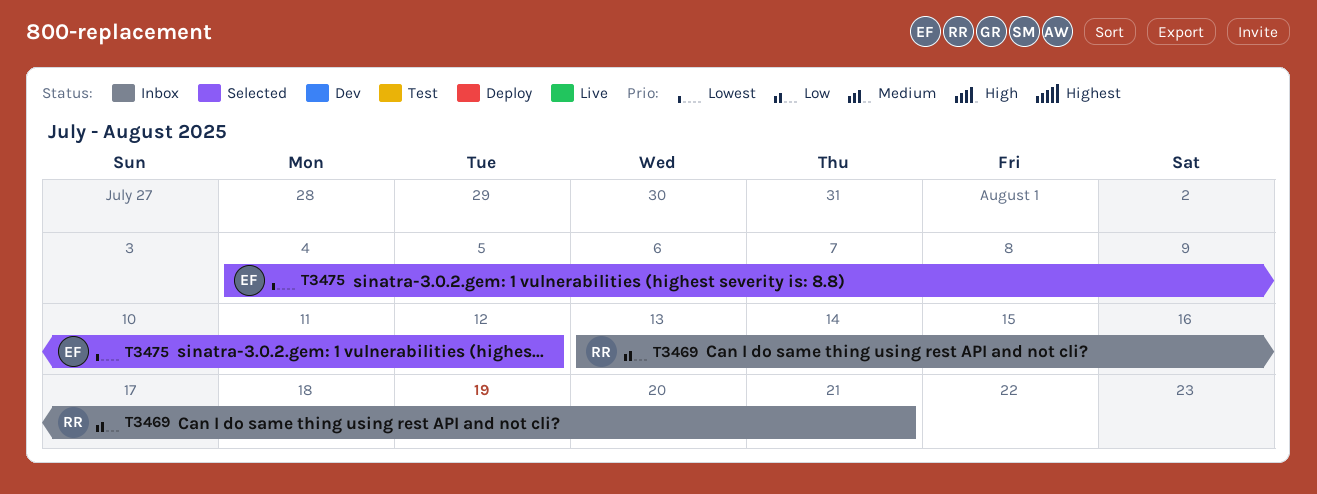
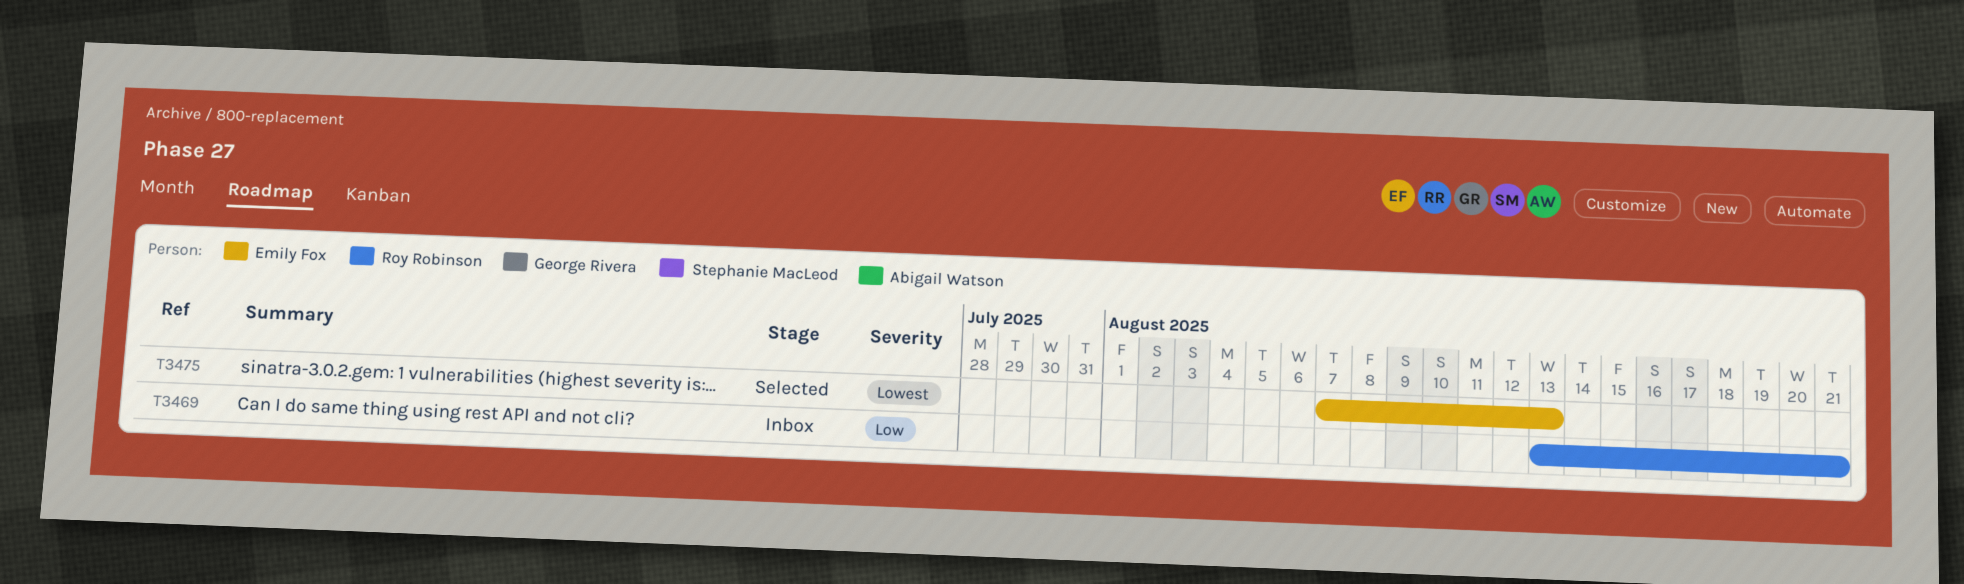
T3475, start: Aug 4 -> Aug 7
T3475, due: Aug 12 -> Aug 13

